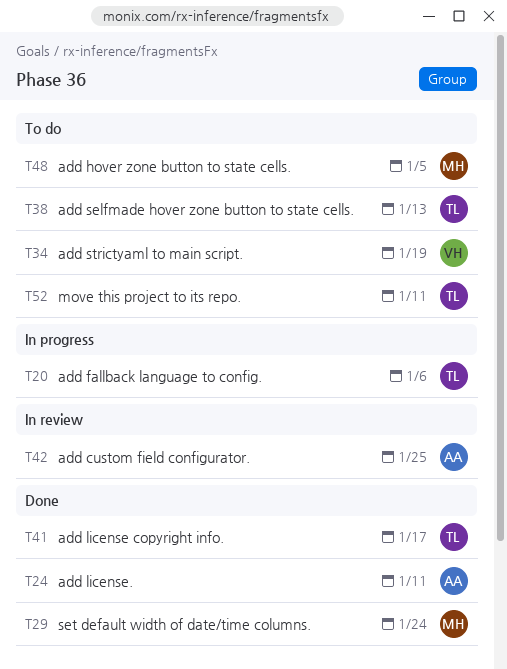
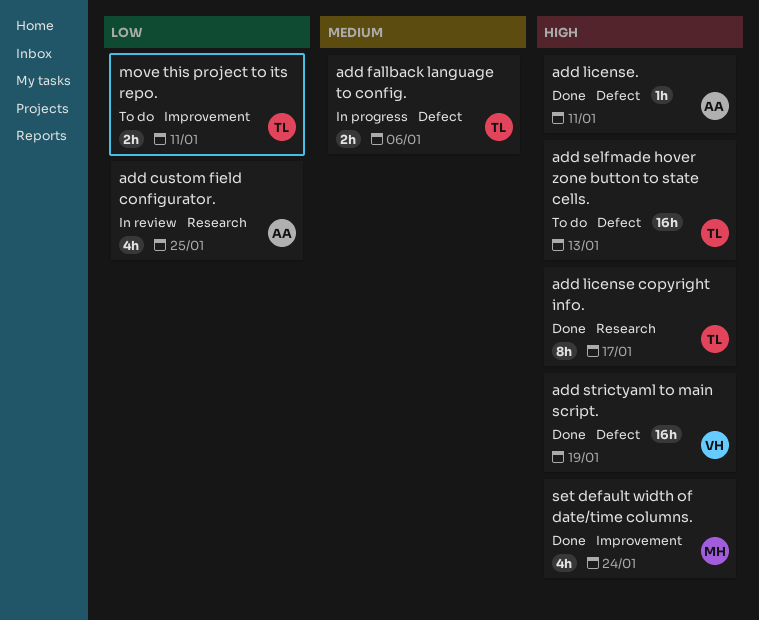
add hover zone button to state cells.: present -> none
add strictyaml to main script., status: To do -> Done

